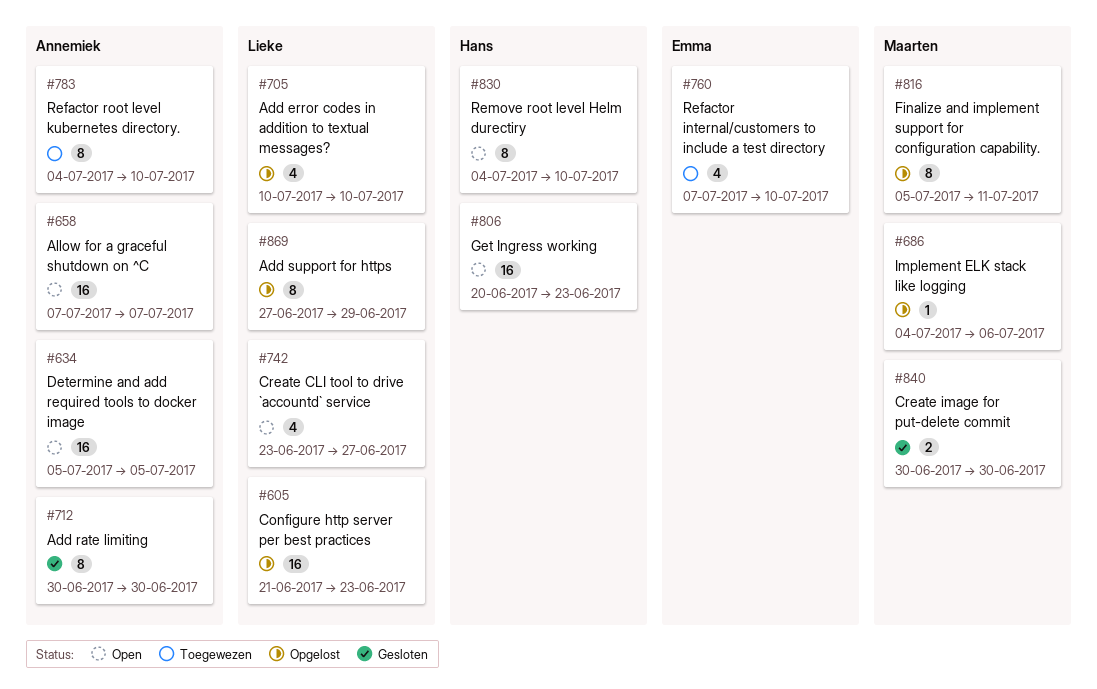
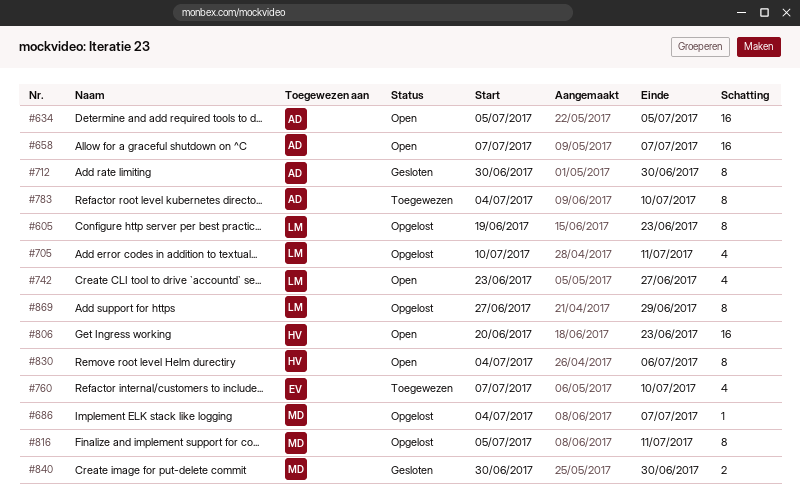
#605, estimate: 16 -> 8
#605, start: Jun 21 -> Jun 19
#686, due: Jul 6 -> Jul 7
#705, due: Jul 10 -> Jul 11
#830, due: Jul 10 -> Jul 6

